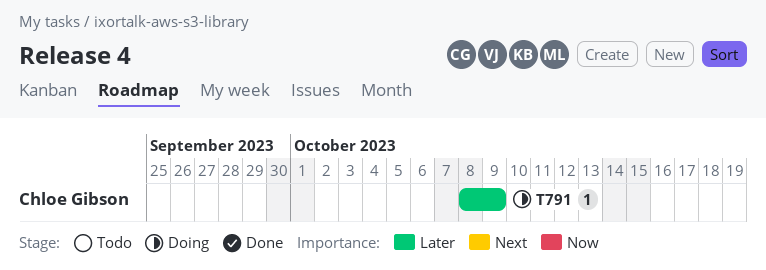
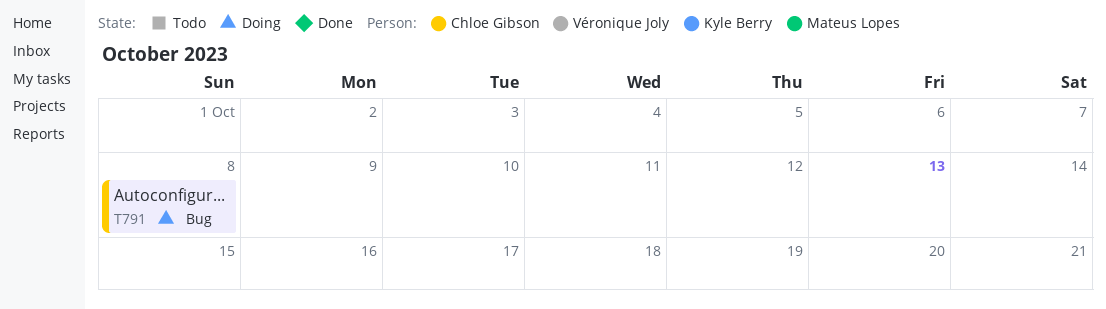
T791, due: Oct 9 -> Oct 8

